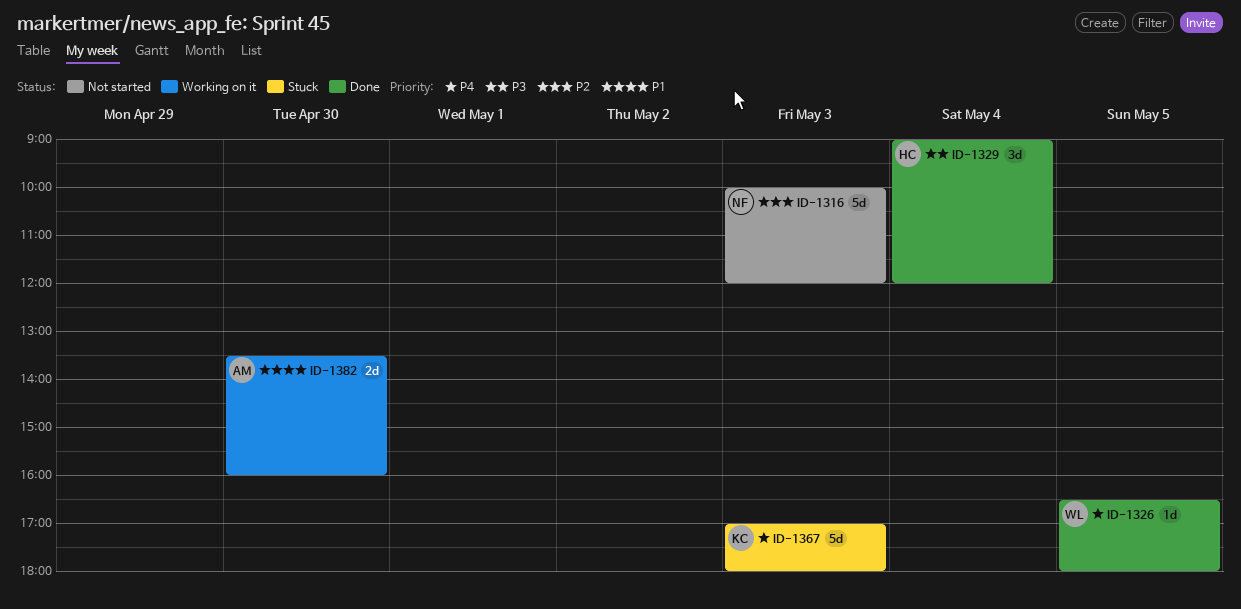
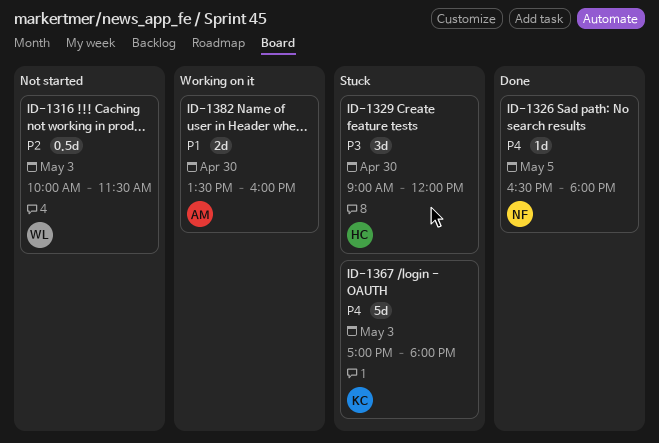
ID-1316, owner: NF -> WL
ID-1316, estimate: 5d -> 0.5d
ID-1316, ends: 12:00 -> 11:30
ID-1326, owner: WL -> NF
ID-1329, status: Done -> Stuck
ID-1329, day: May 4 -> Apr 30

